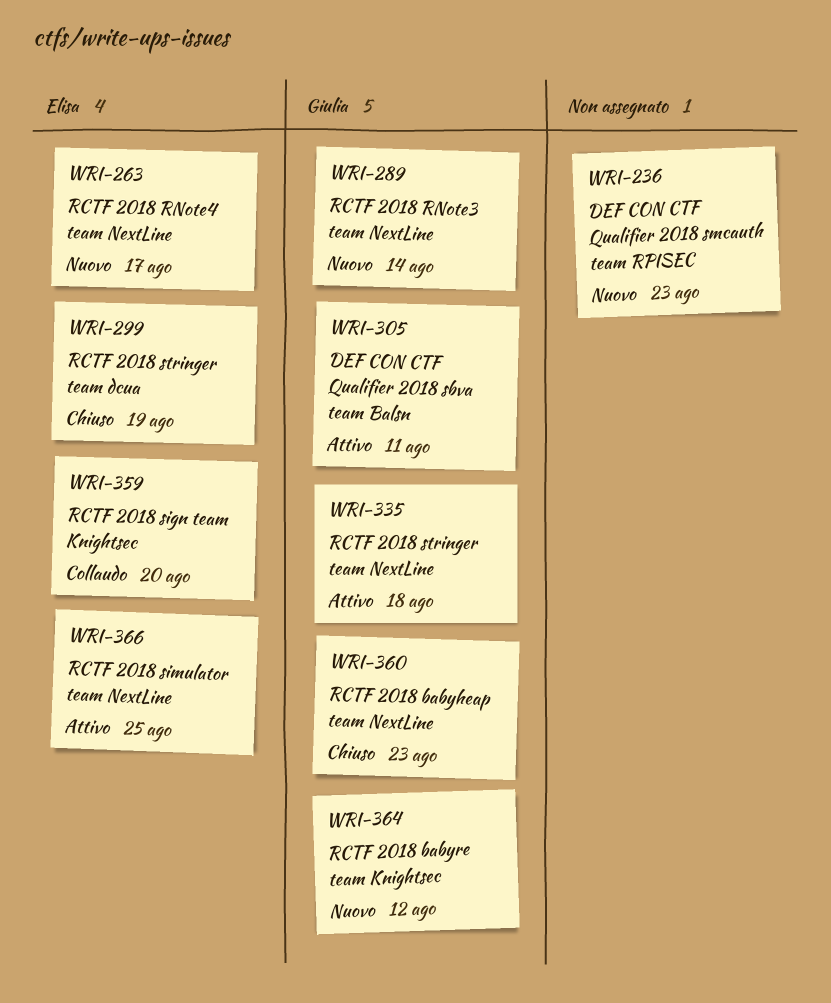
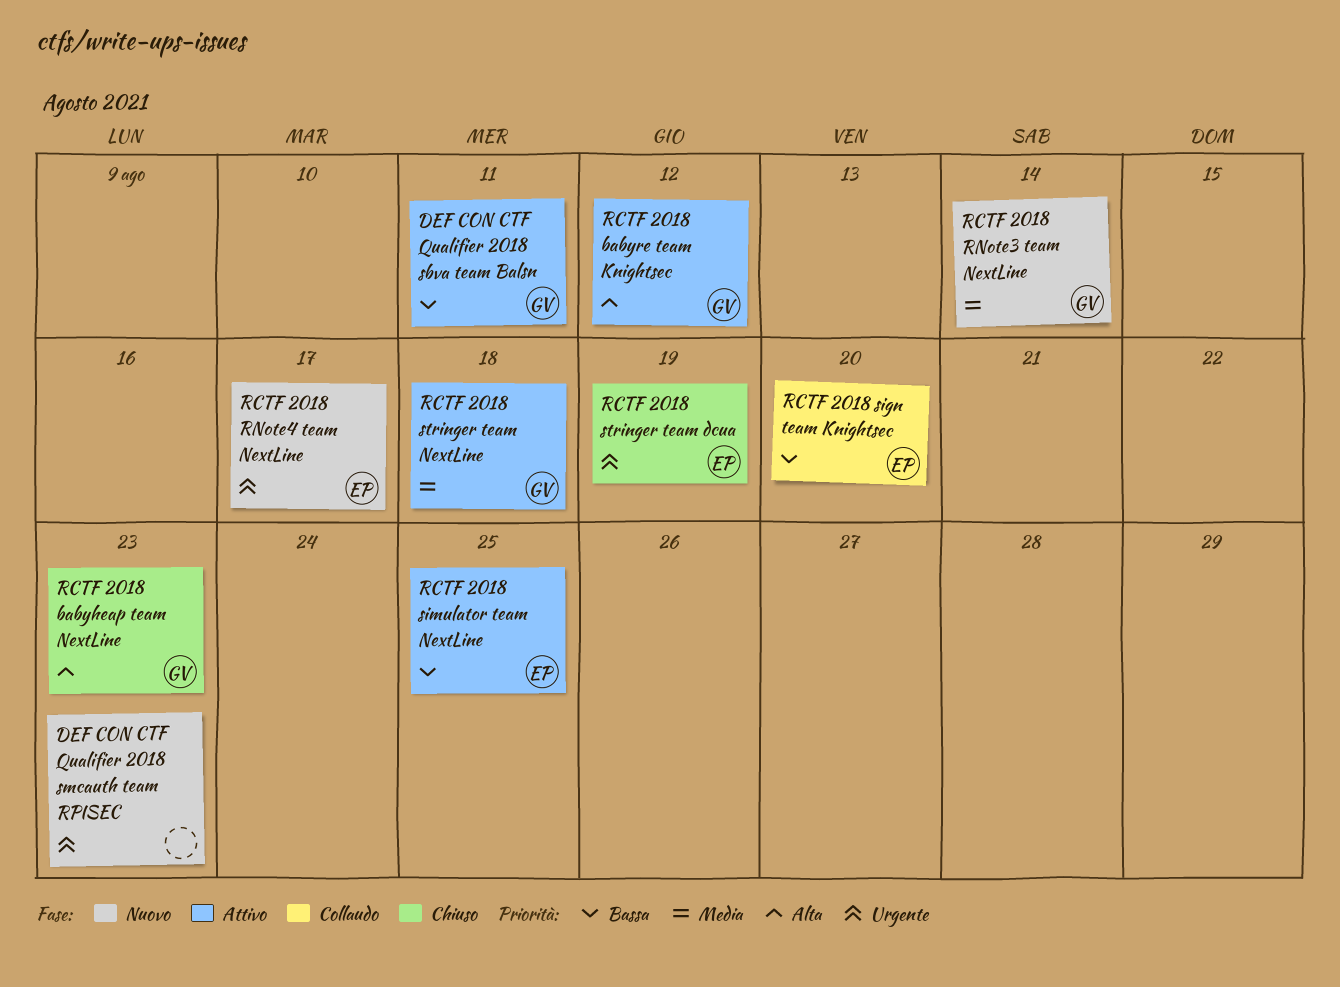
RCTF 2018 babyre team Knightsec, status: Nuovo -> Attivo

